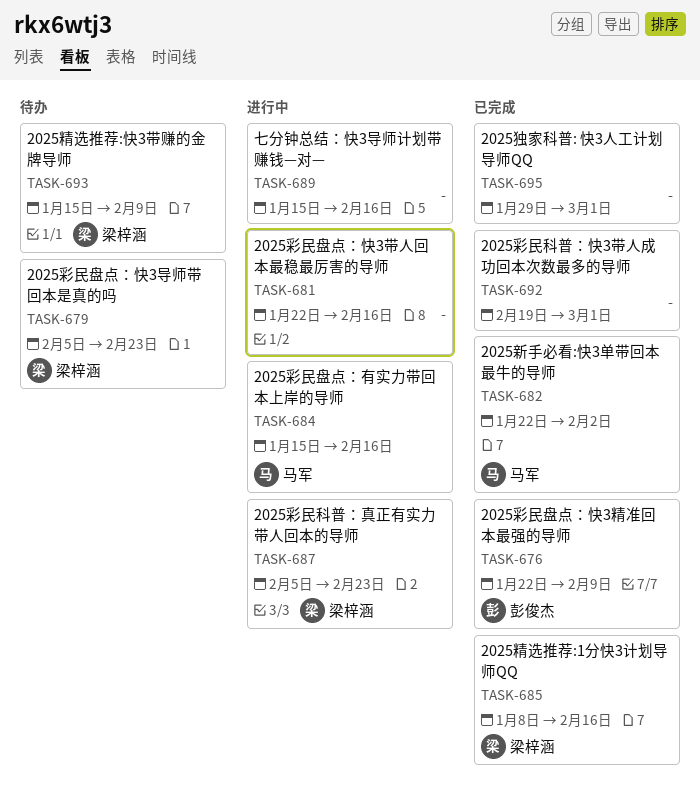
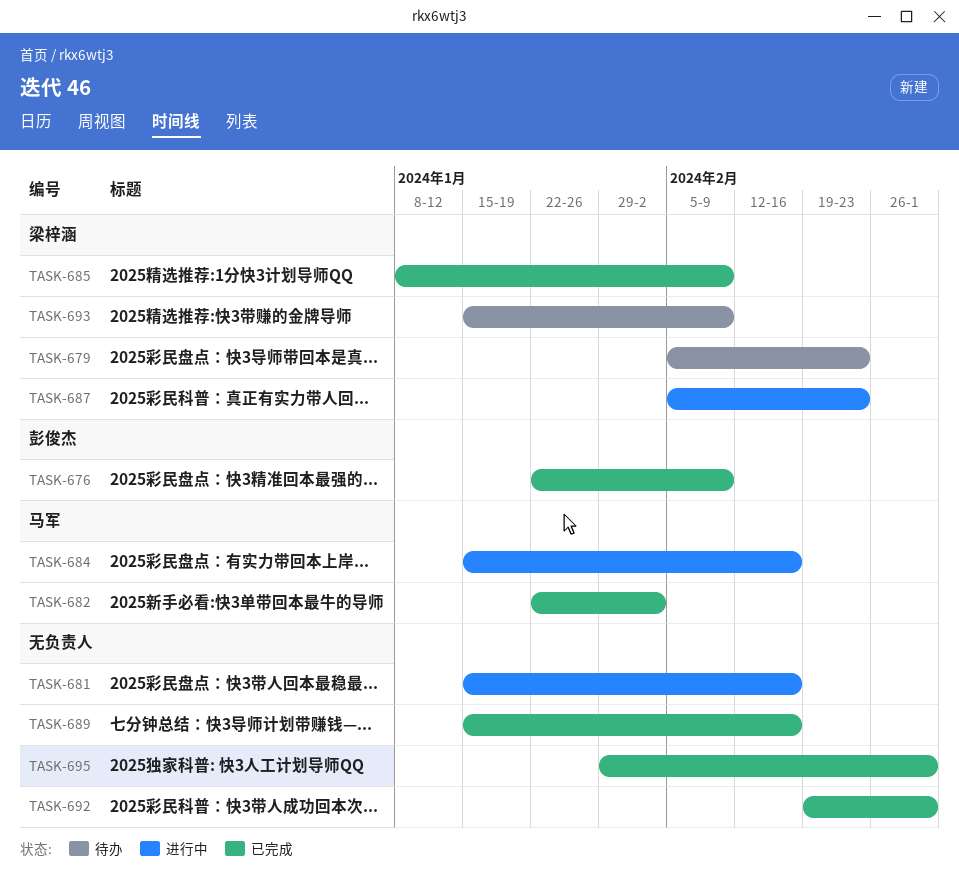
TASK-681, start: Jan 22 -> Jan 15
TASK-685, due: Feb 16 -> Feb 9
TASK-689, status: 进行中 -> 已完成

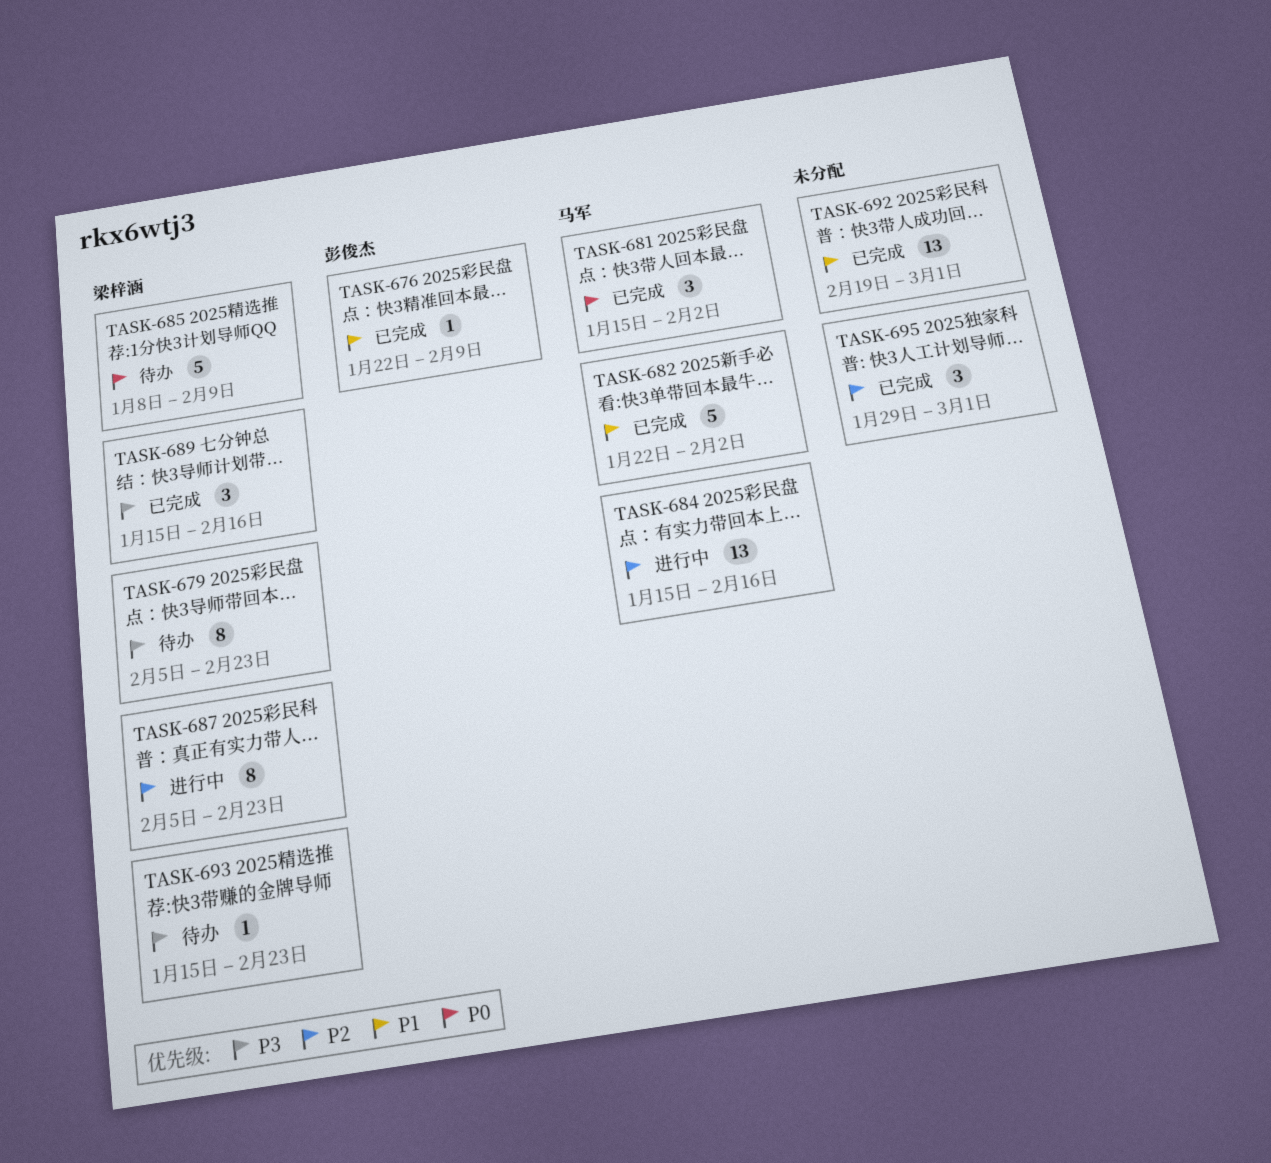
TASK-681, status: 进行中 -> 已完成
TASK-681, owner: none -> 马军
TASK-681, due: Feb 16 -> Feb 2
TASK-685, status: 已完成 -> 待办
TASK-689, owner: none -> 梁梓涵
TASK-693, due: Feb 9 -> Feb 23

